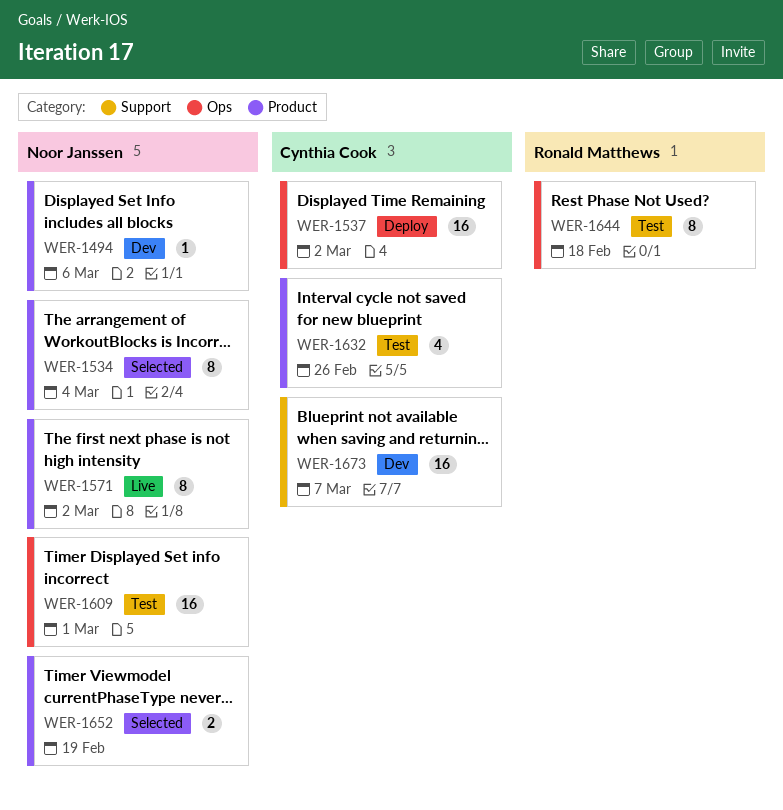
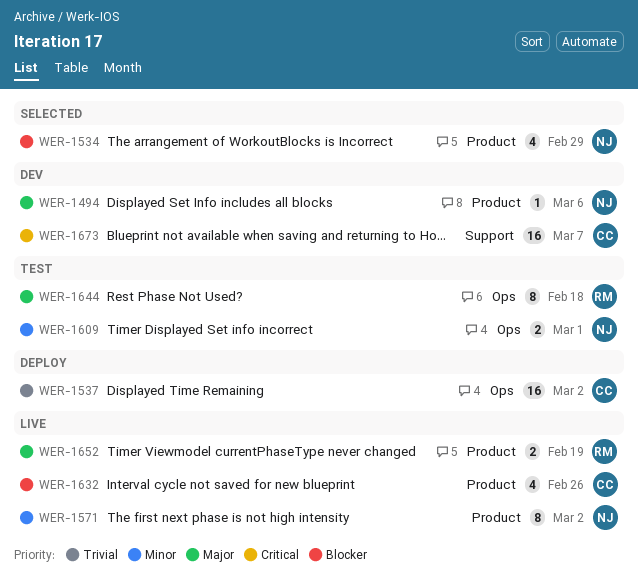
WER-1534, estimate: 8 -> 4
WER-1534, due: Mar 4 -> Feb 29
WER-1609, estimate: 16 -> 2
WER-1632, status: Test -> Live
WER-1652, status: Selected -> Live
WER-1652, owner: Noor Janssen -> Ronald Matthews

